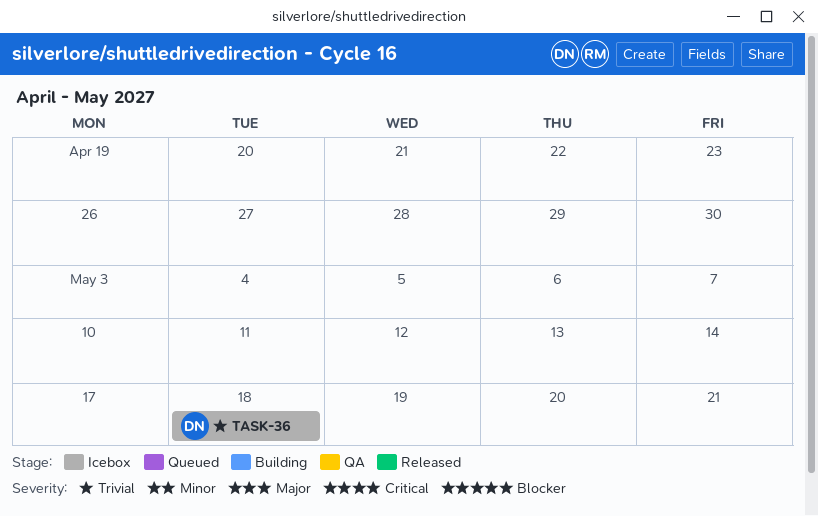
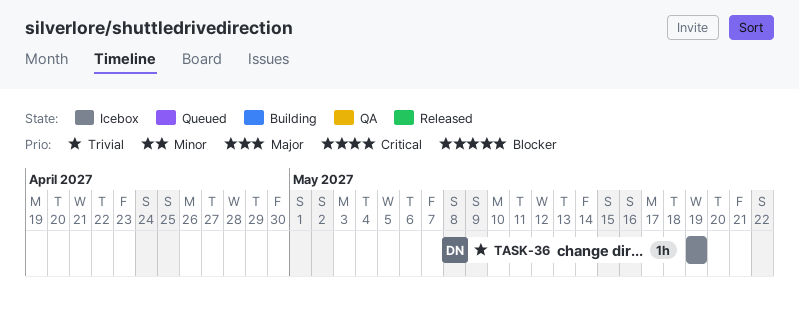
TASK-36, start: May 18 -> May 19
TASK-36, due: May 18 -> May 19

